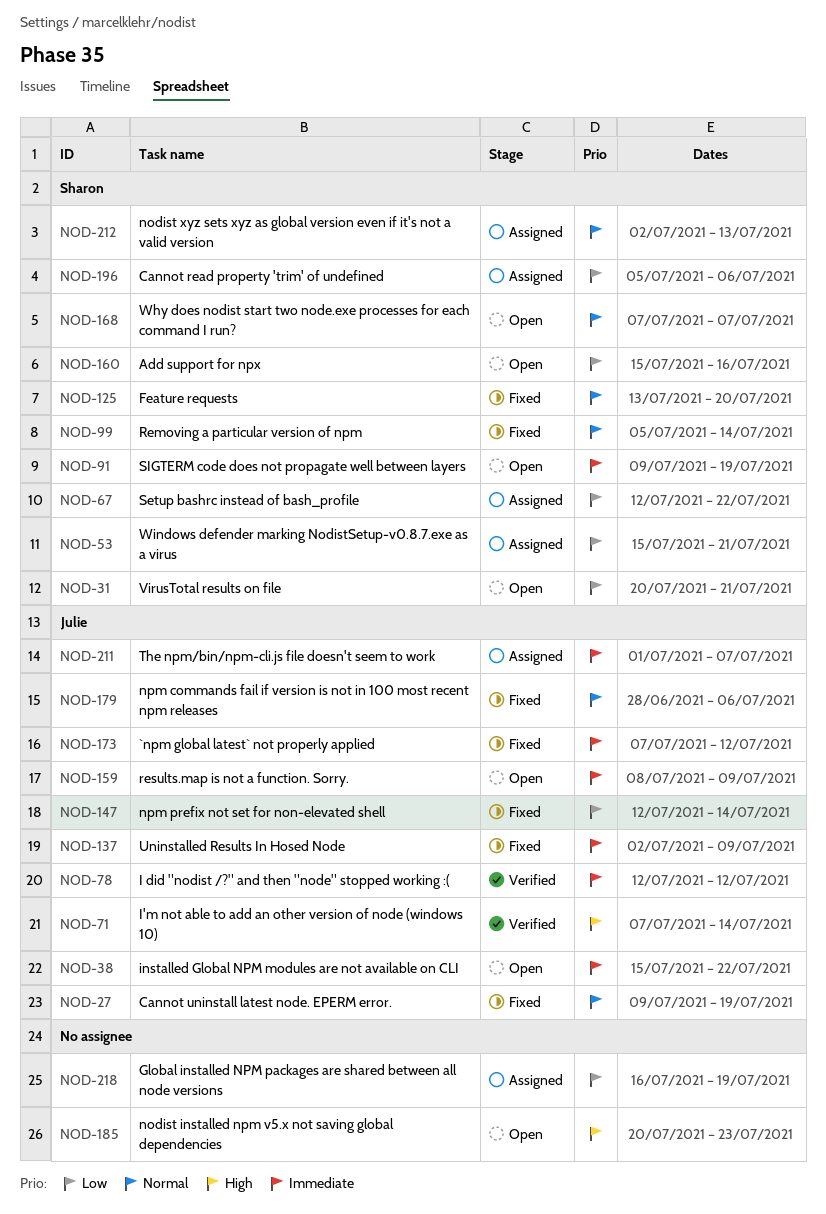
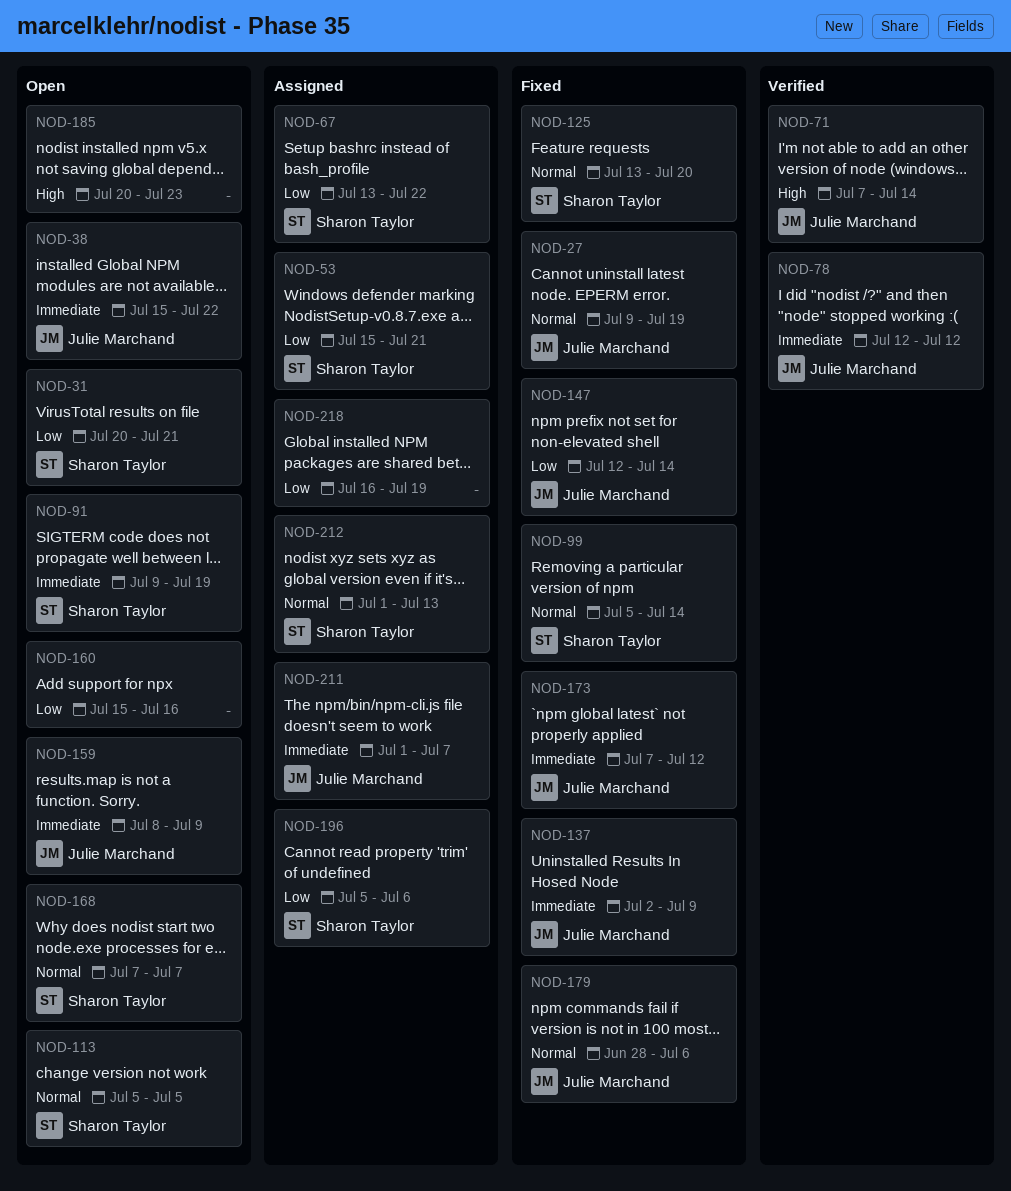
NOD-67, start: Jul 12 -> Jul 13
NOD-113: none -> present
NOD-160, owner: Sharon Taylor -> none
NOD-212, start: Jul 2 -> Jul 1

